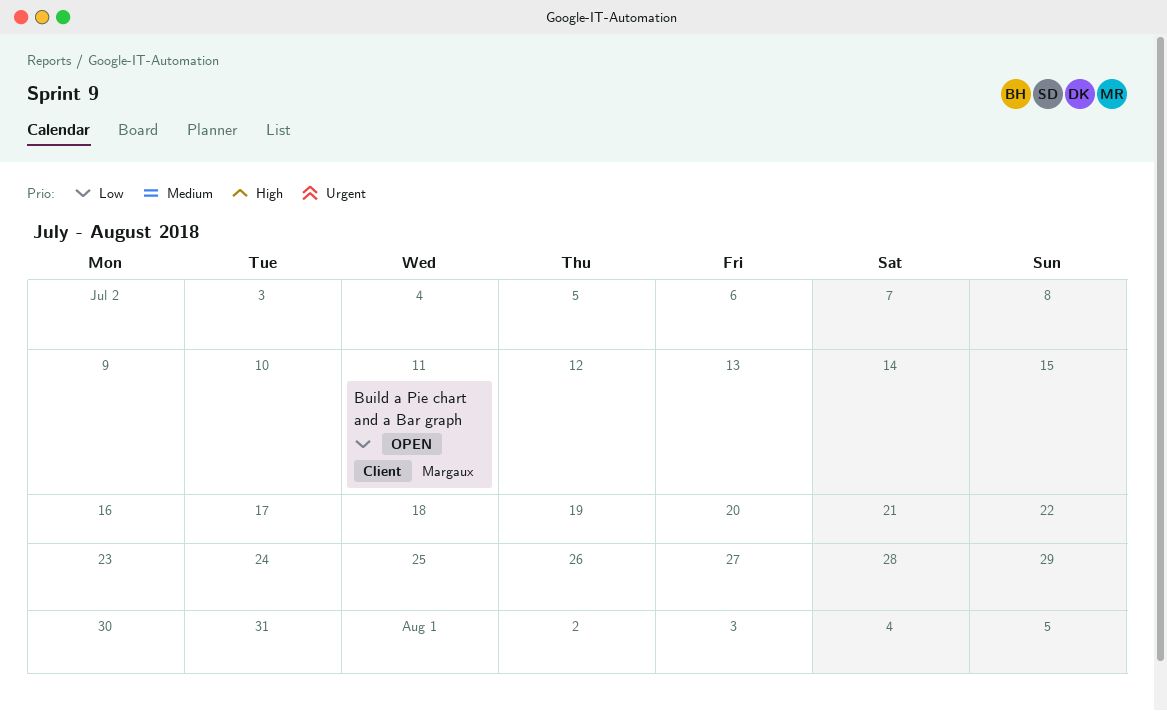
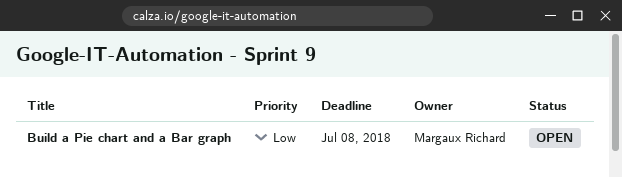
Build a Pie chart and a Bar graph, due: Jul 11 -> Jul 8

